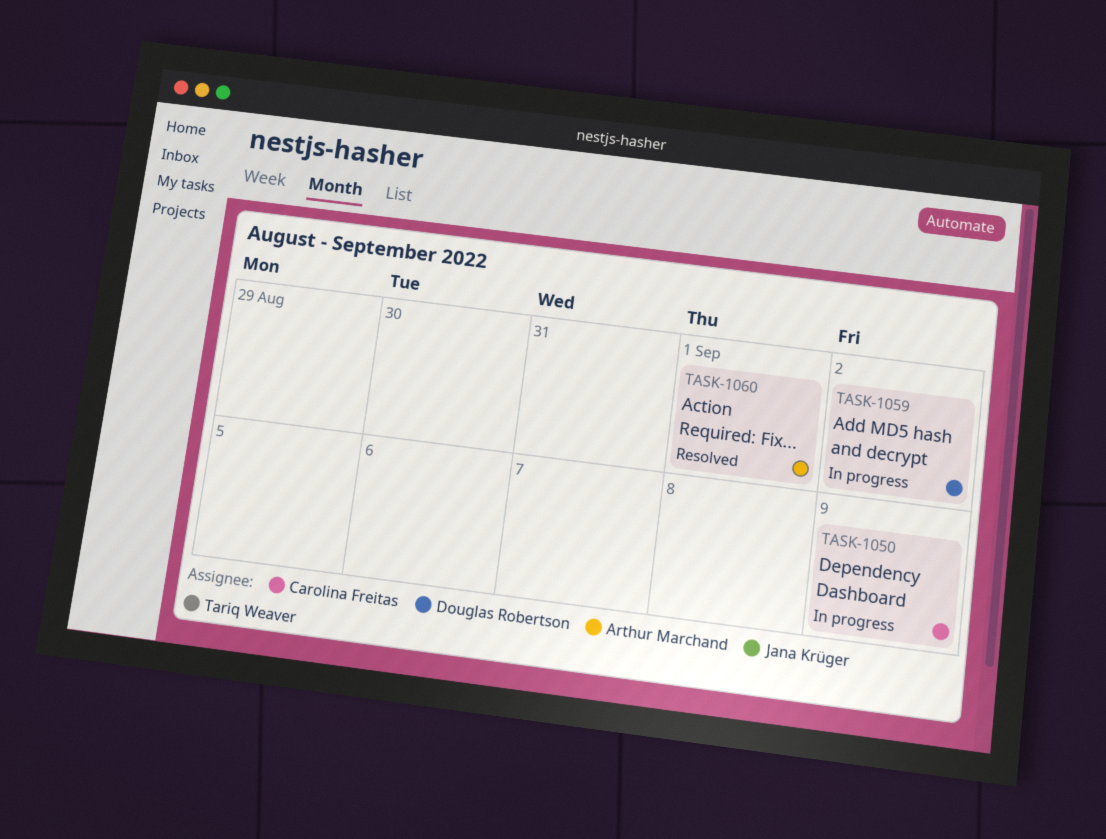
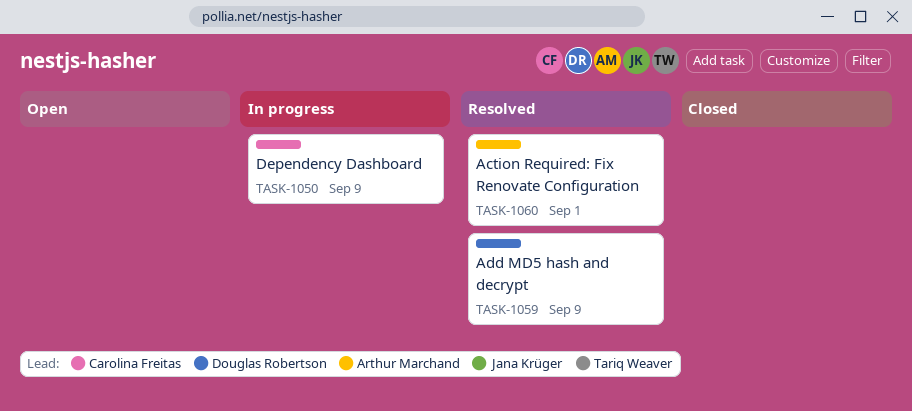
TASK-1059, status: In progress -> Resolved
TASK-1059, due: Sep 2 -> Sep 9

